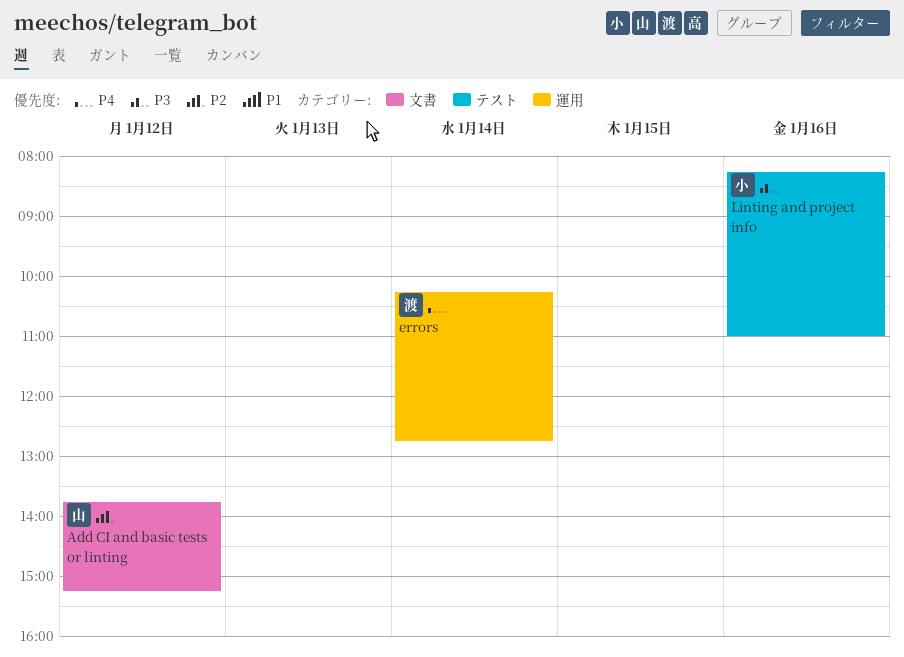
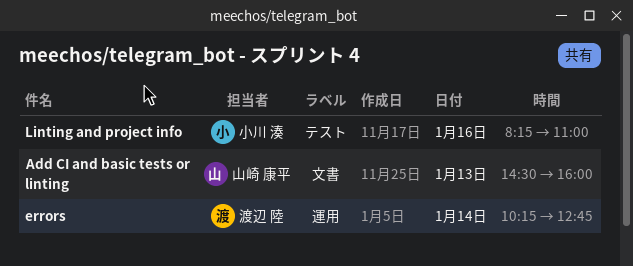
Add CI and basic tests or linting, day: Jan 12 -> Jan 13
Add CI and basic tests or linting, begins: 13:45 -> 14:30
Add CI and basic tests or linting, ends: 15:15 -> 16:00

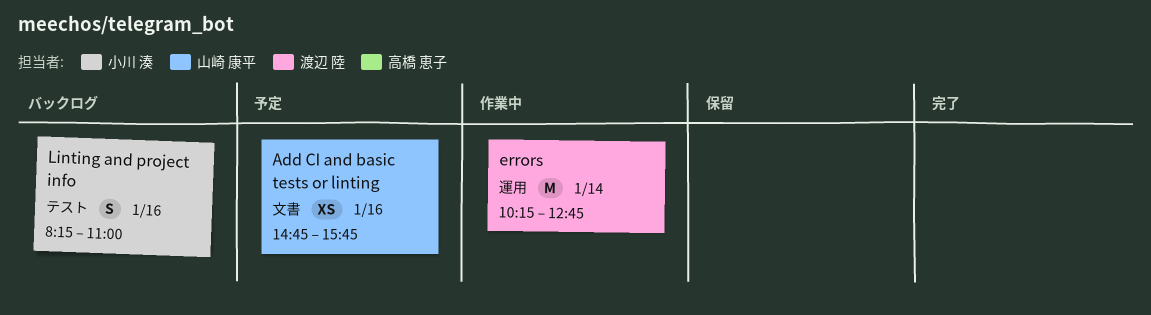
Add CI and basic tests or linting, day: Jan 13 -> Jan 16
Add CI and basic tests or linting, begins: 14:30 -> 14:45
Add CI and basic tests or linting, ends: 16:00 -> 15:45

